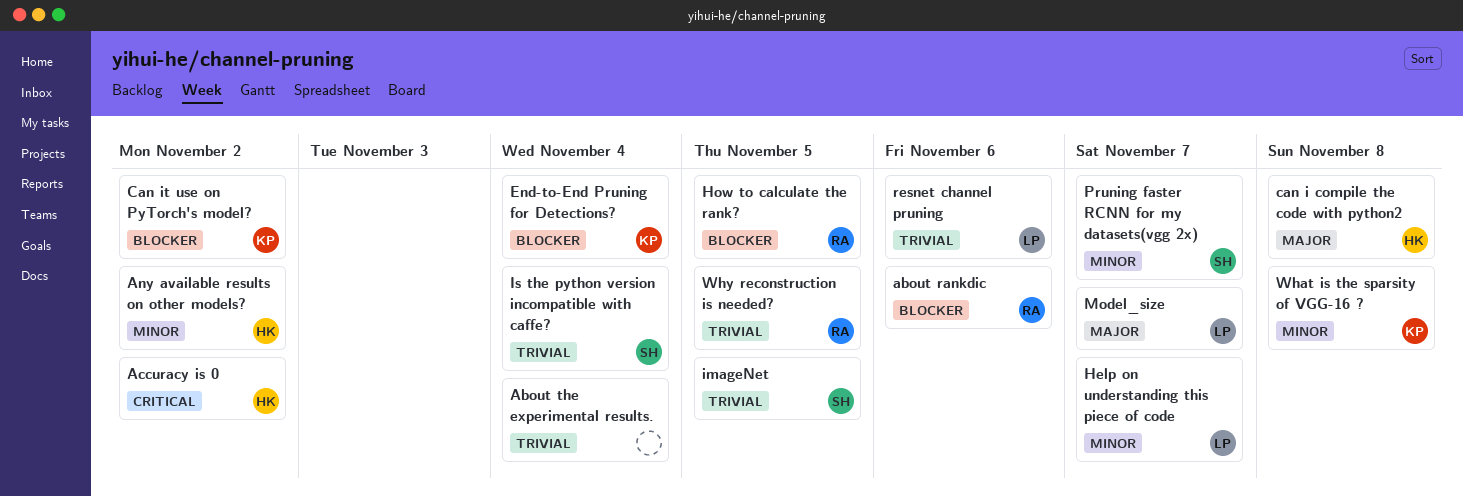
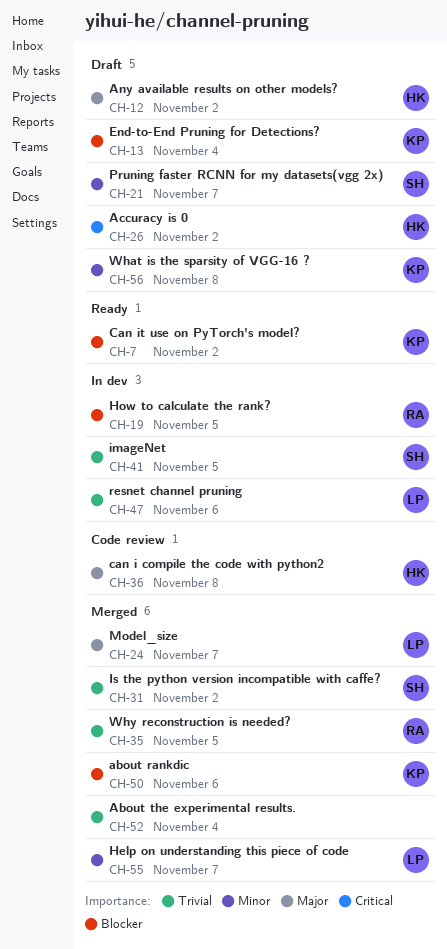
about rankdic, owner: RA -> KP
Any available results on other models?, priority: Minor -> Major
Is the python version incompatible with caffe?, due: Nov 4 -> Nov 2

